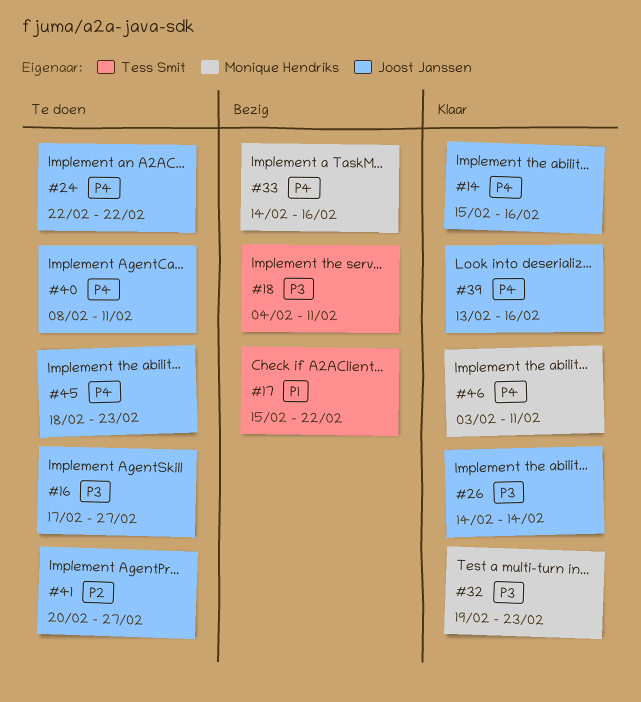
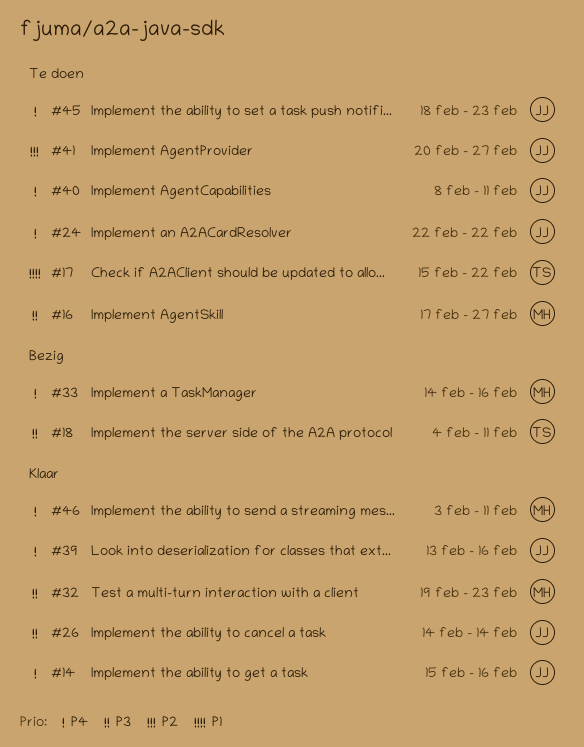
#16, owner: Joost Janssen -> Monique Hendriks
#17, status: Bezig -> Te doen

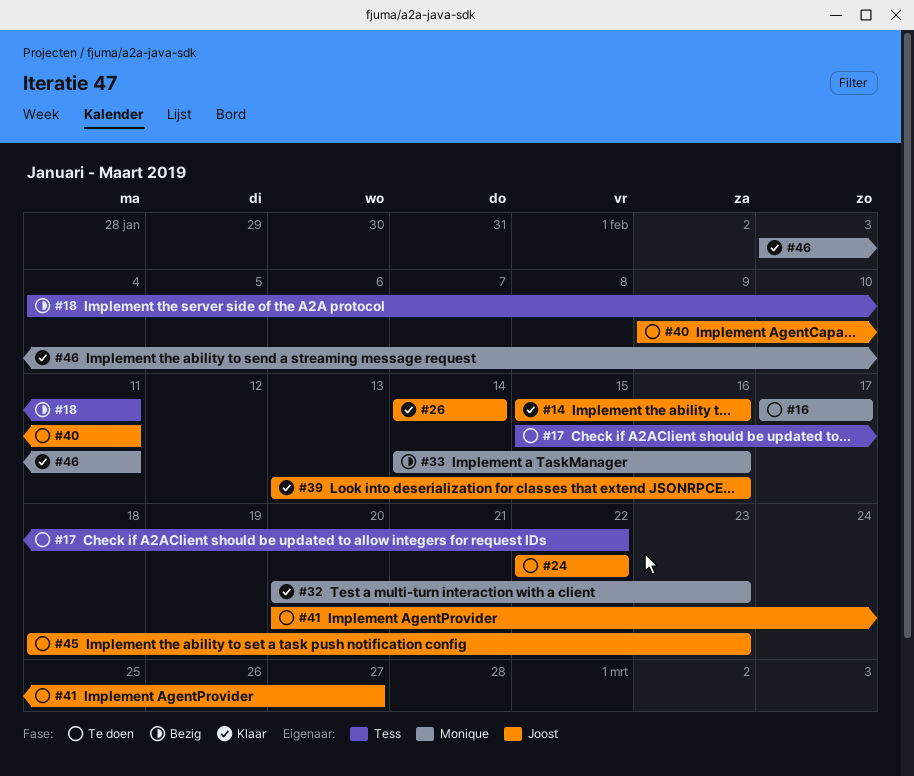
#16, due: Feb 27 -> Feb 17
#32, start: Feb 19 -> Feb 20
#40, start: Feb 8 -> Feb 9

